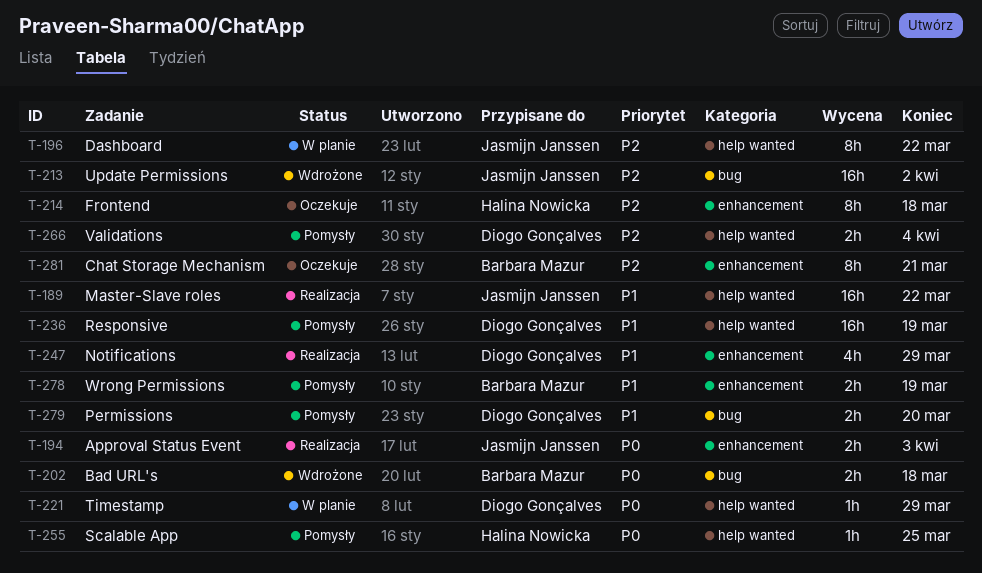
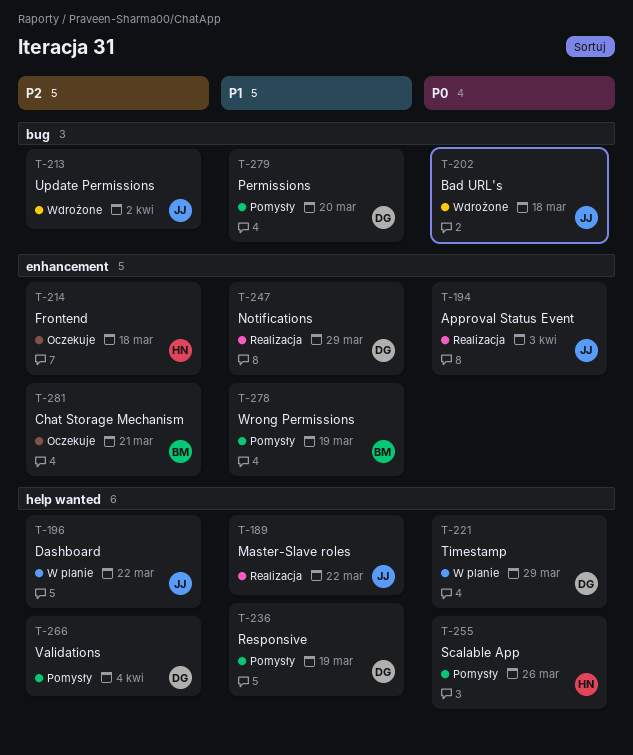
T-202, owner: Barbara Mazur -> Jasmijn Janssen
T-255, due: Mar 25 -> Mar 26

